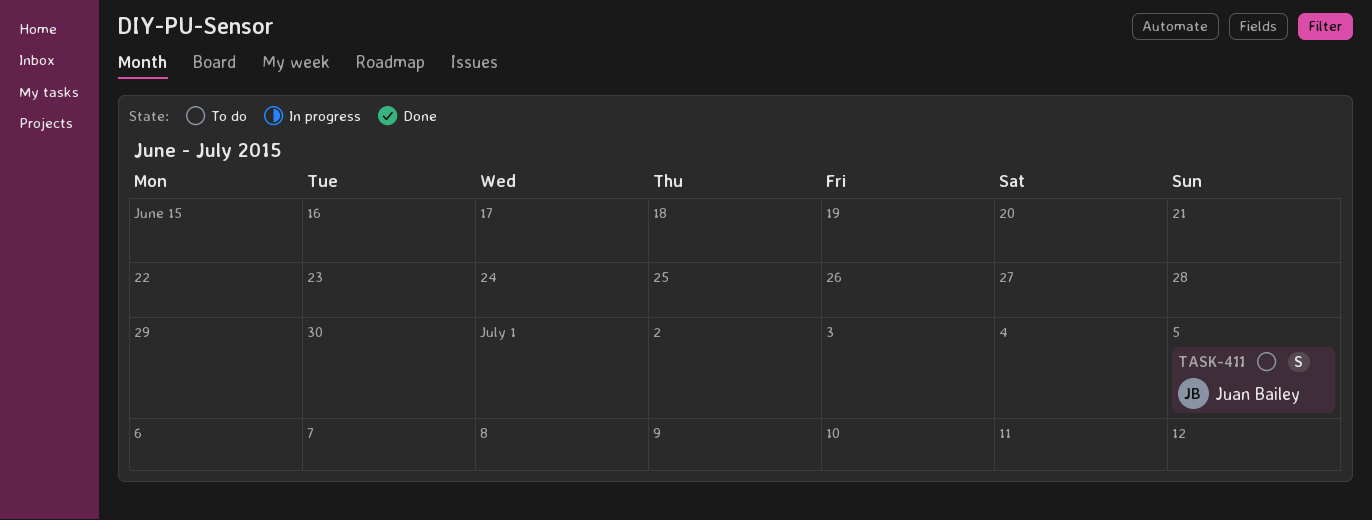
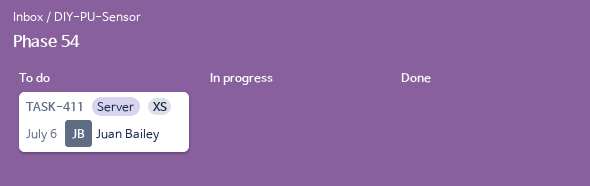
TASK-411, estimate: S -> XS
TASK-411, due: Jul 5 -> Jul 6

